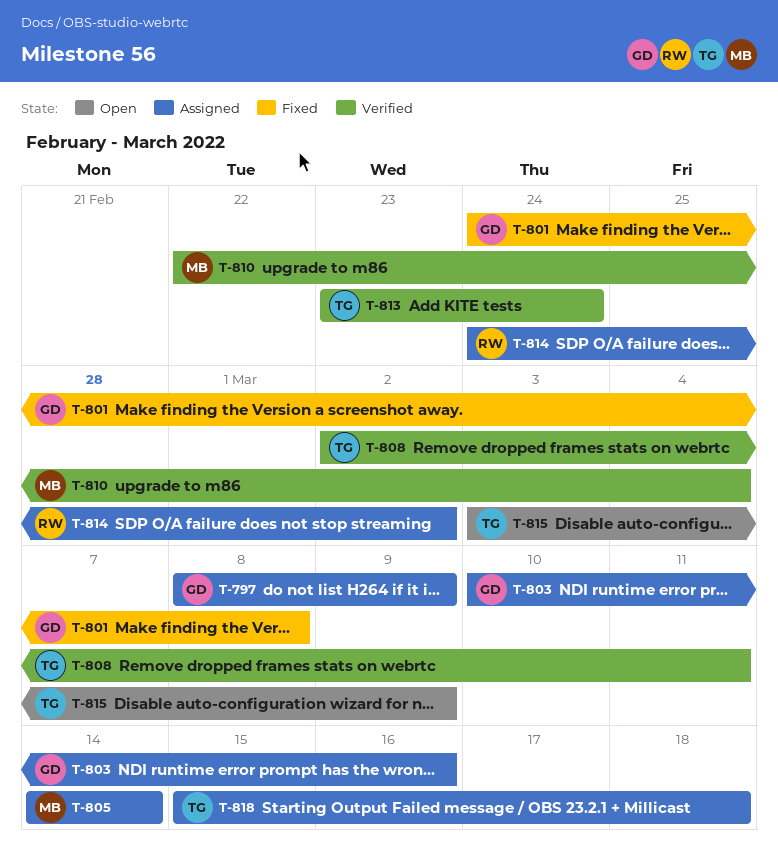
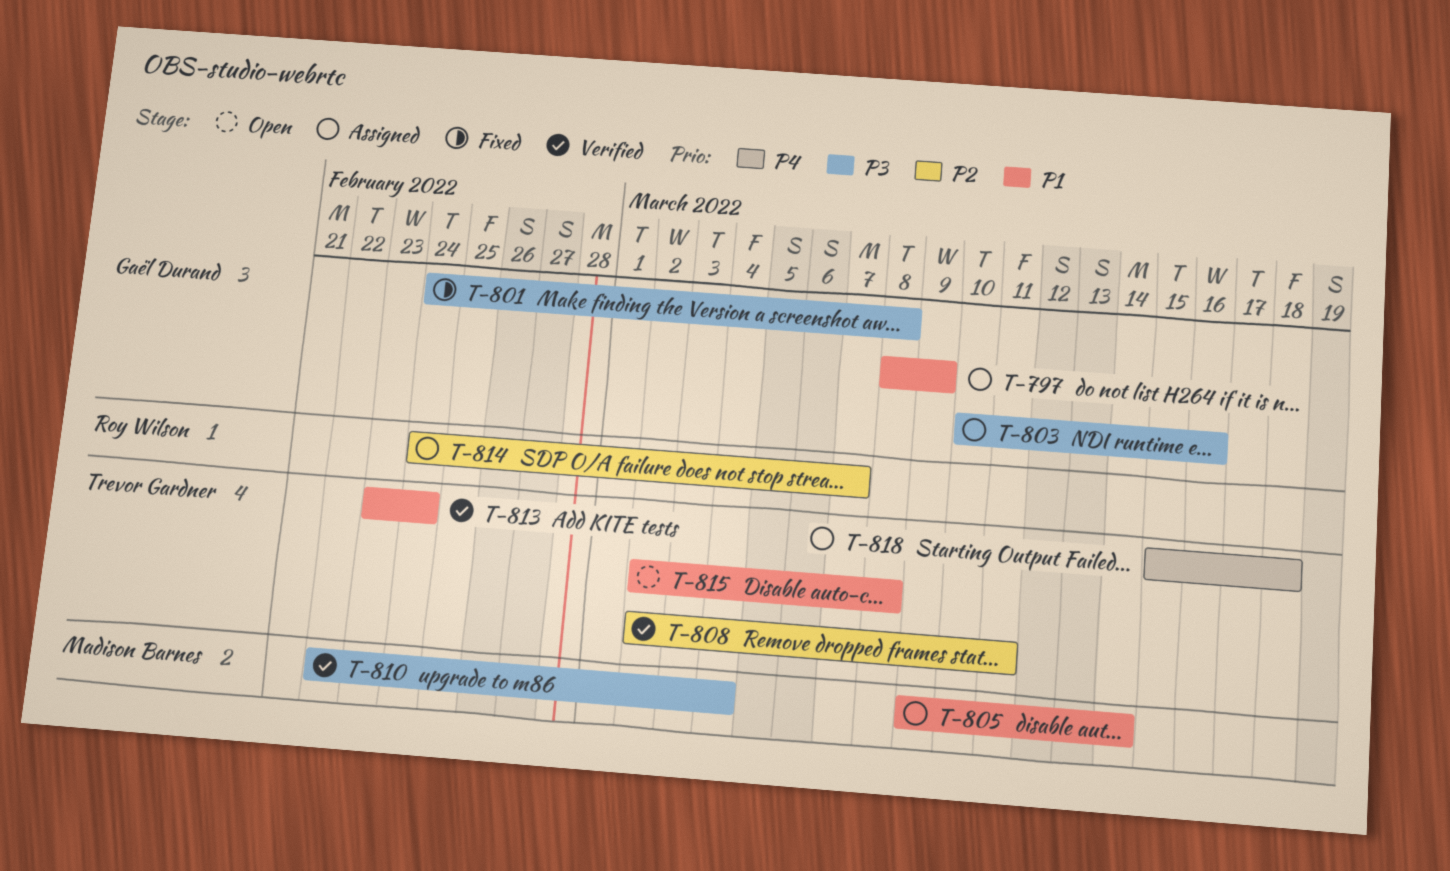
T-805, start: Mar 14 -> Mar 9
T-814, due: Mar 2 -> Mar 7
T-815, start: Mar 3 -> Mar 2
T-815, due: Mar 9 -> Mar 8

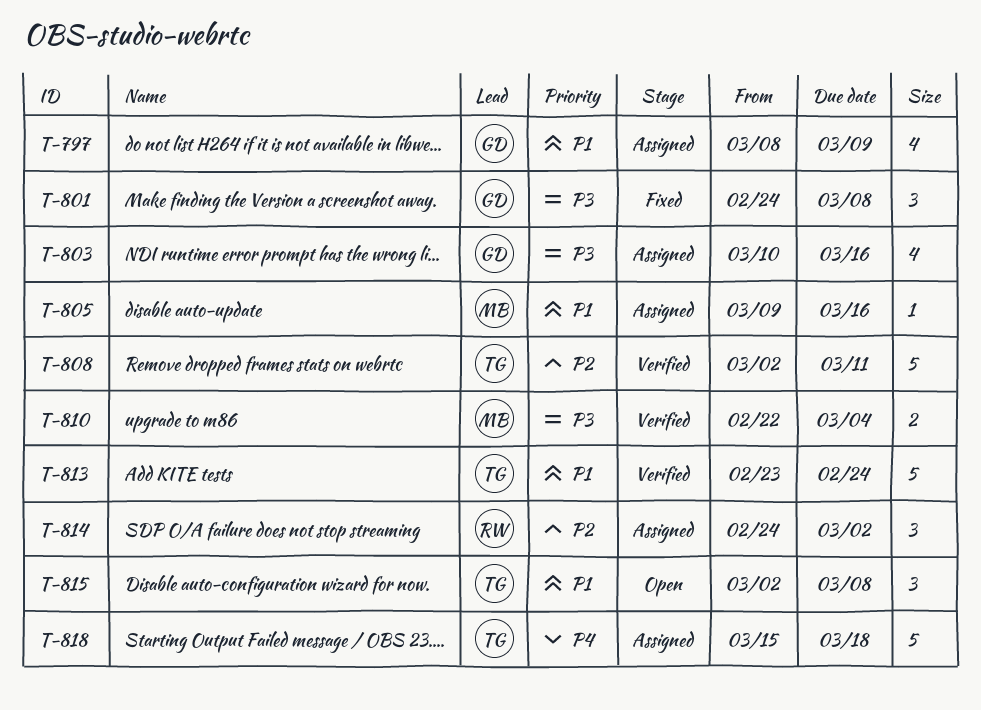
T-805, due: Mar 14 -> Mar 16
T-814, due: Mar 7 -> Mar 2

